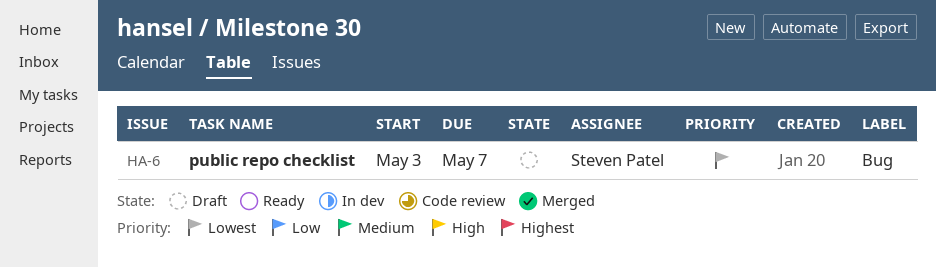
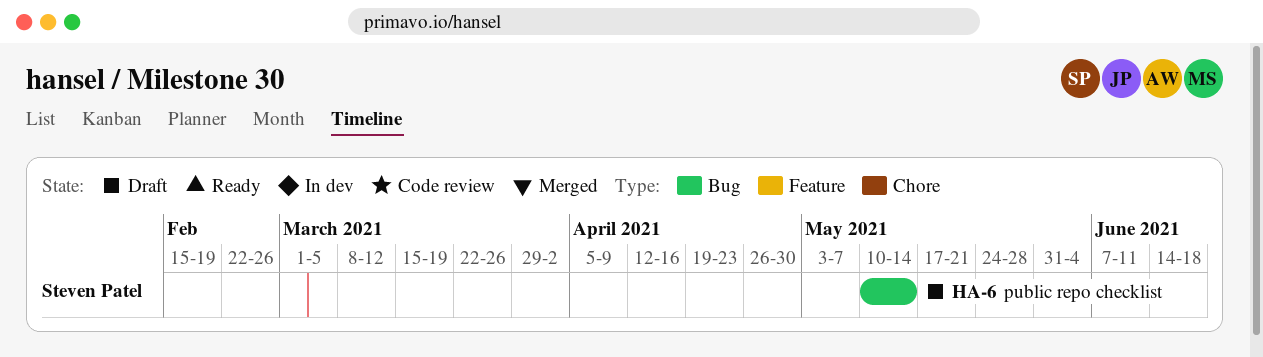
HA-6, start: May 3 -> May 10
HA-6, due: May 7 -> May 14

